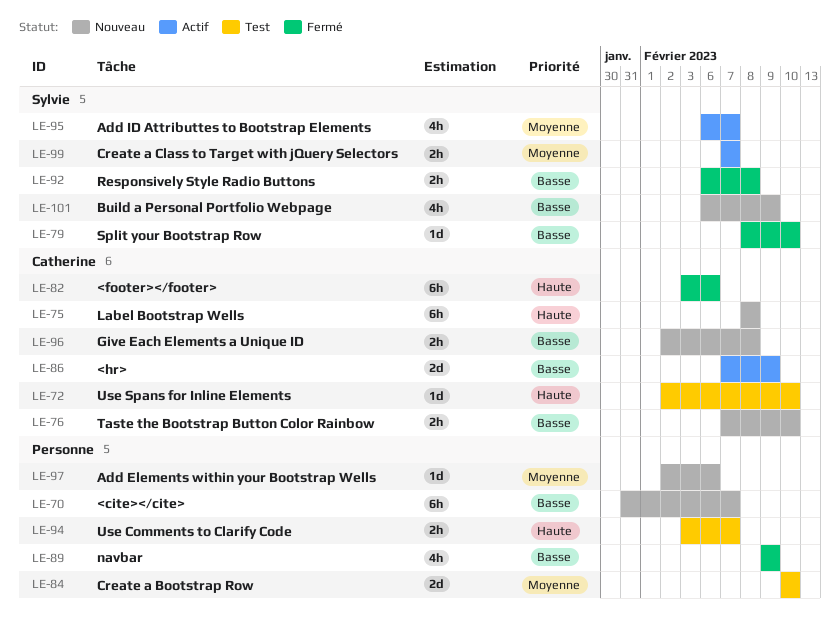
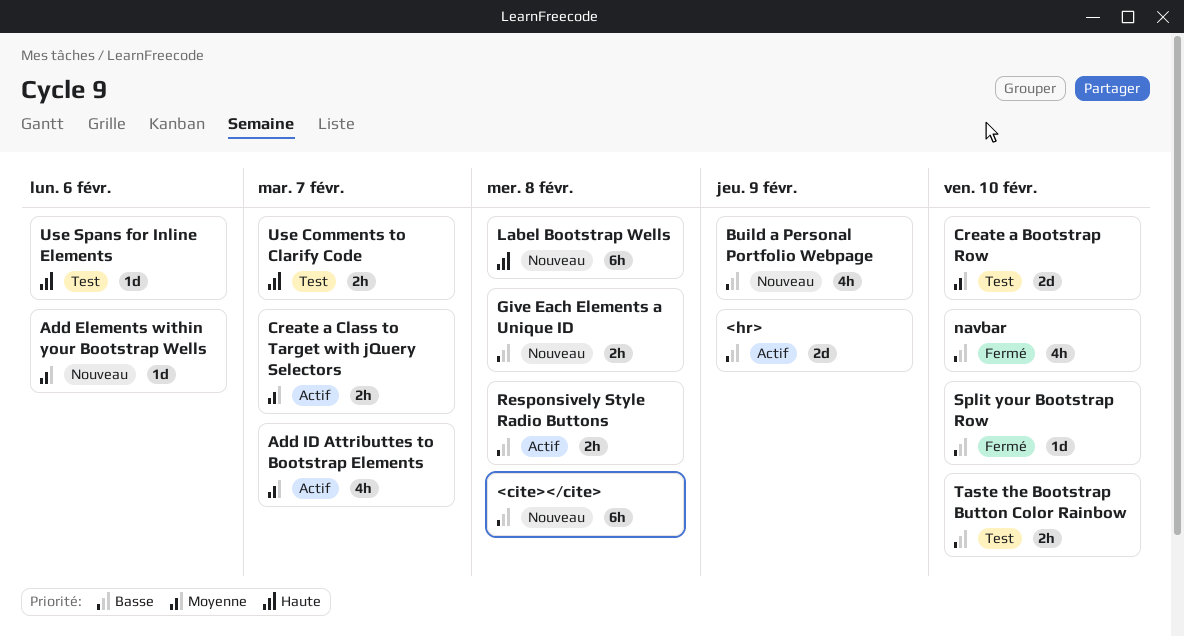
<cite></cite>, due: Feb 7 -> Feb 8
<footer></footer>: present -> none
navbar, due: Feb 9 -> Feb 10
Responsively Style Radio Buttons, status: Fermé -> Actif
Taste the Bootstrap Button Color Rainbow, status: Nouveau -> Test
Use Spans for Inline Elements, due: Feb 10 -> Feb 6

